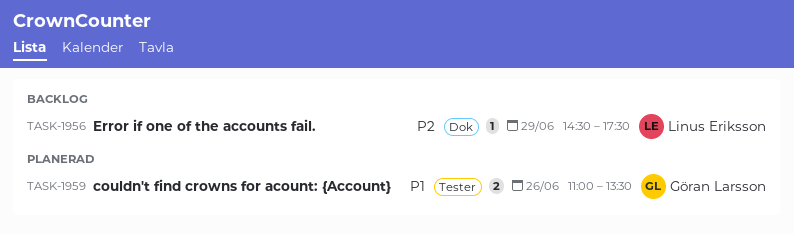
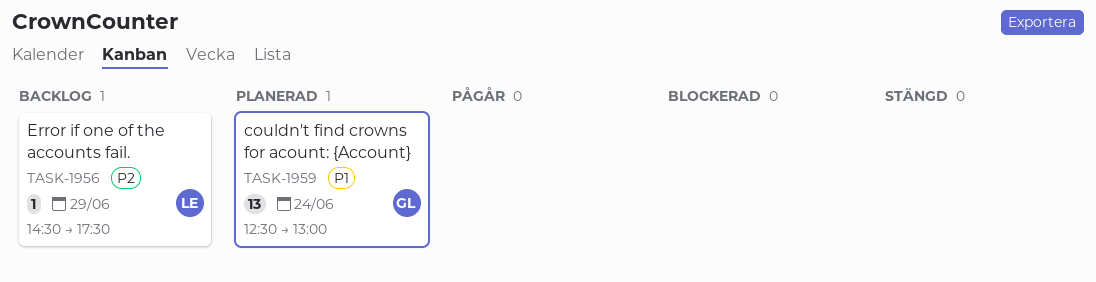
TASK-1959, estimate: 2 -> 13
TASK-1959, day: Jun 26 -> Jun 24
TASK-1959, begins: 11:00 -> 12:30
TASK-1959, ends: 13:30 -> 13:00

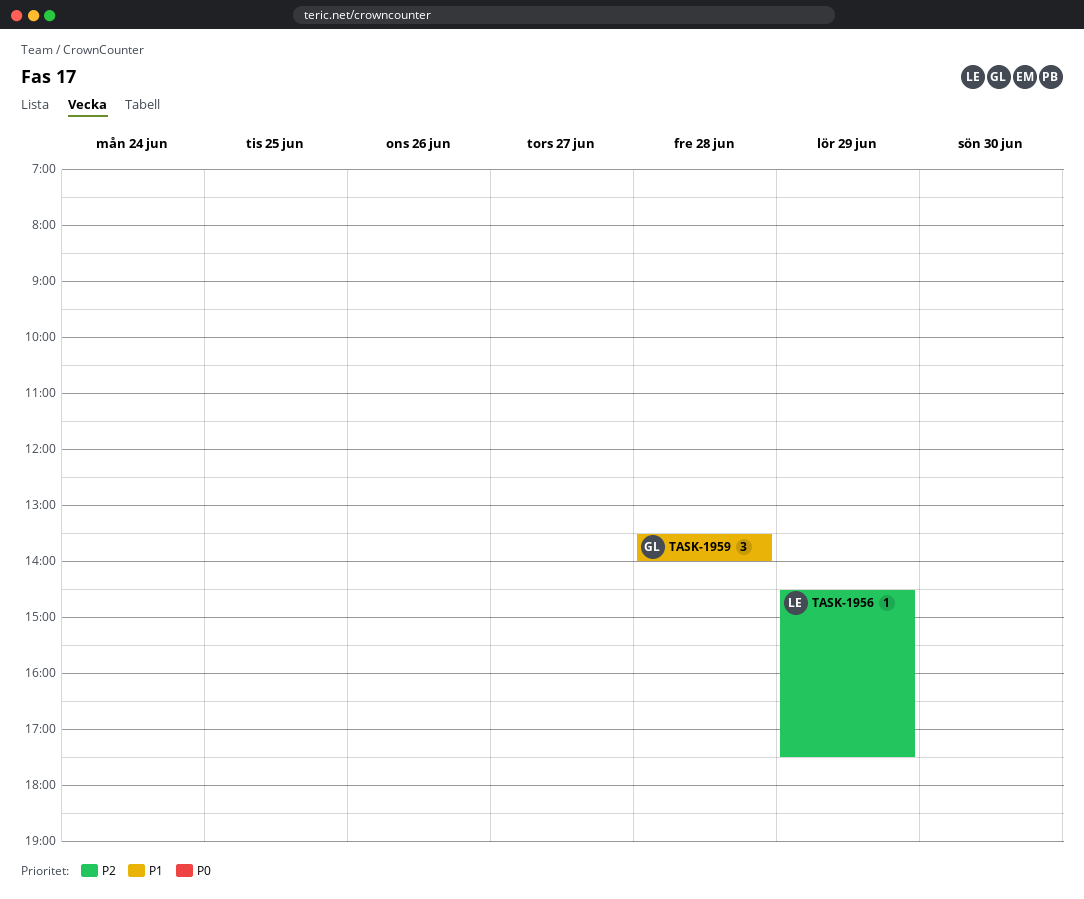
TASK-1959, estimate: 13 -> 3
TASK-1959, day: Jun 24 -> Jun 28
TASK-1959, begins: 12:30 -> 13:30
TASK-1959, ends: 13:00 -> 14:00

